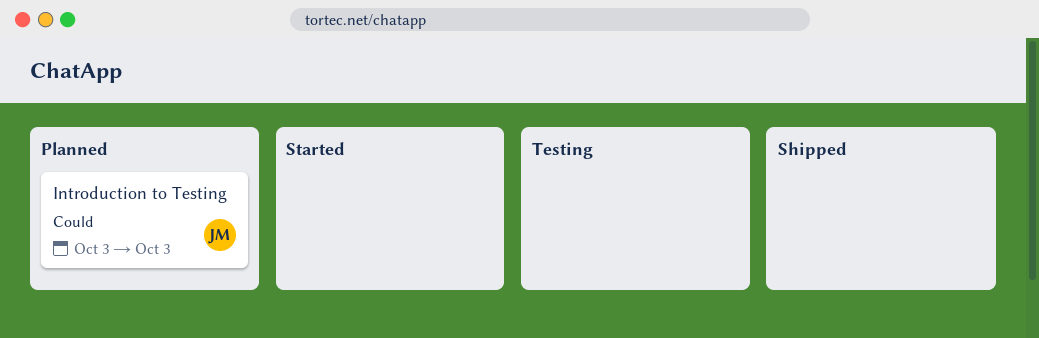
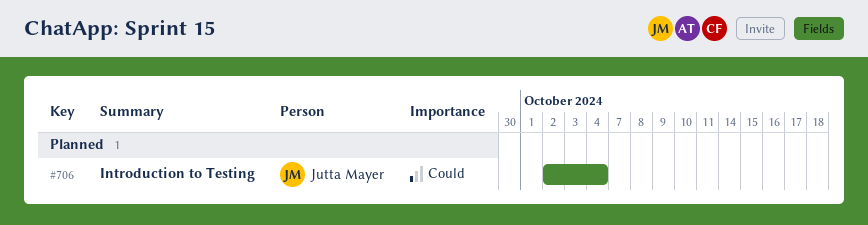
Introduction to Testing, start: Oct 3 -> Oct 2
Introduction to Testing, due: Oct 3 -> Oct 4

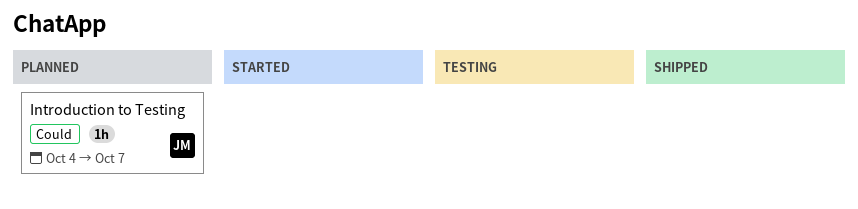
Introduction to Testing, start: Oct 2 -> Oct 4
Introduction to Testing, due: Oct 4 -> Oct 7

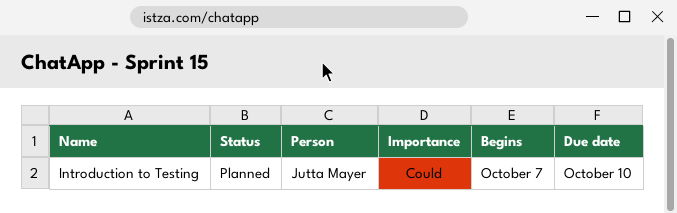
Introduction to Testing, start: Oct 4 -> Oct 7
Introduction to Testing, due: Oct 7 -> Oct 10

